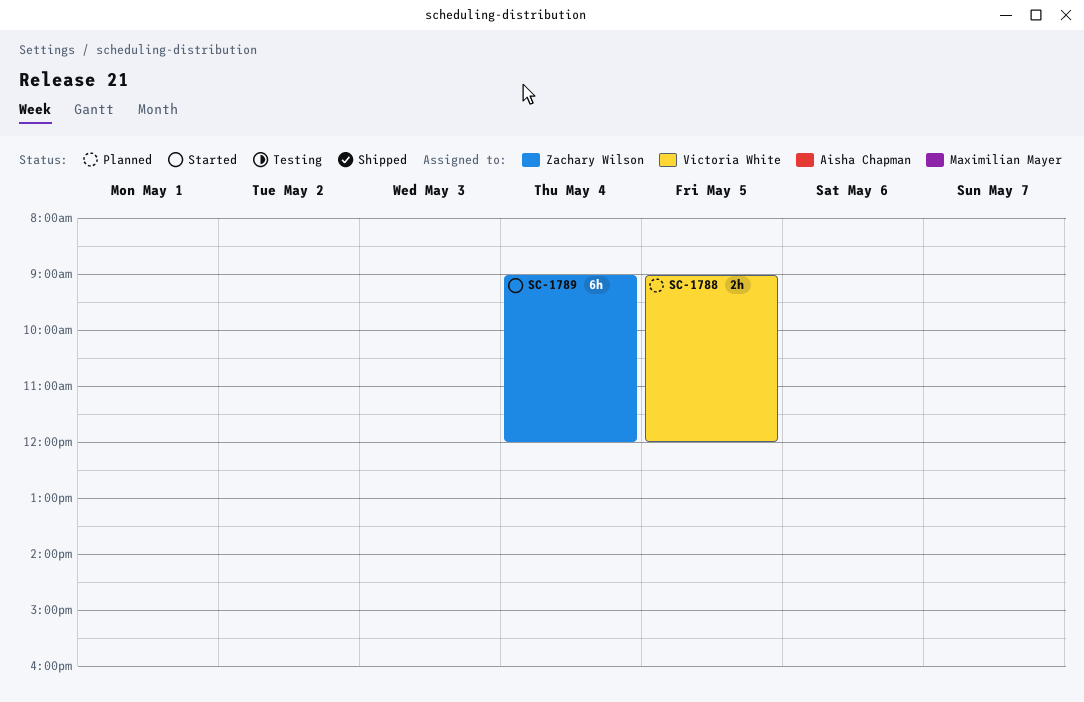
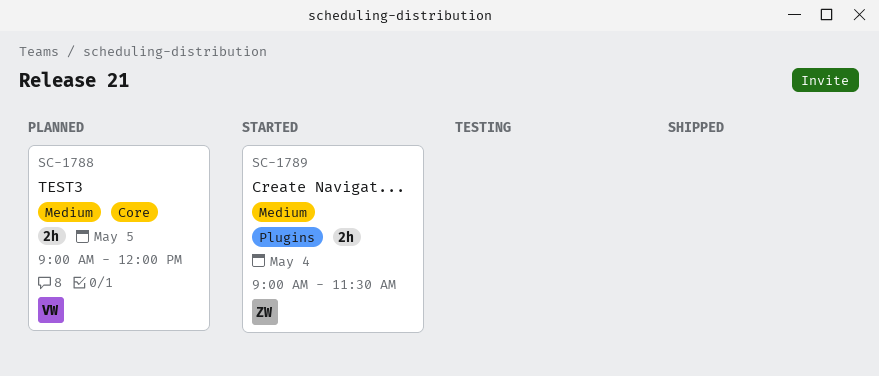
SC-1789, estimate: 6h -> 2h
SC-1789, ends: 12:00 -> 11:30

